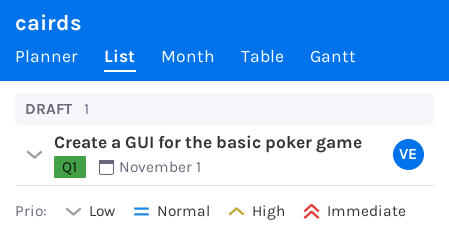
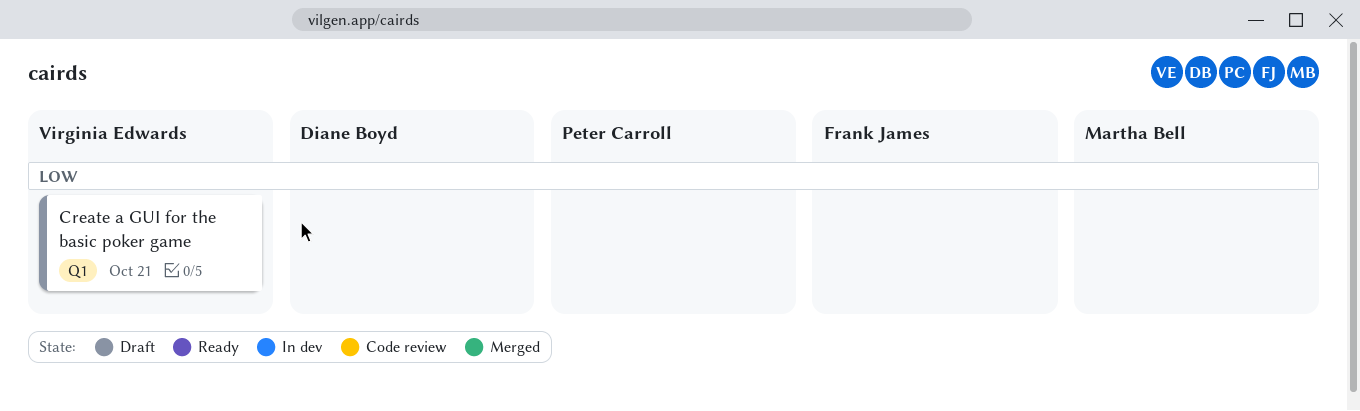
Create a GUI for the basic poker game, due: Nov 1 -> Oct 21

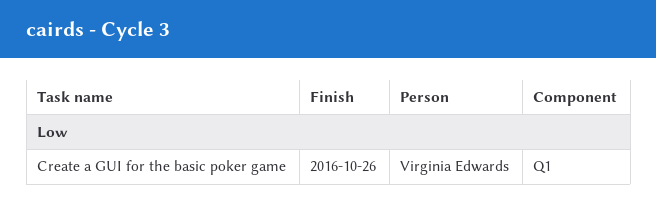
Create a GUI for the basic poker game, due: Oct 21 -> Oct 26

